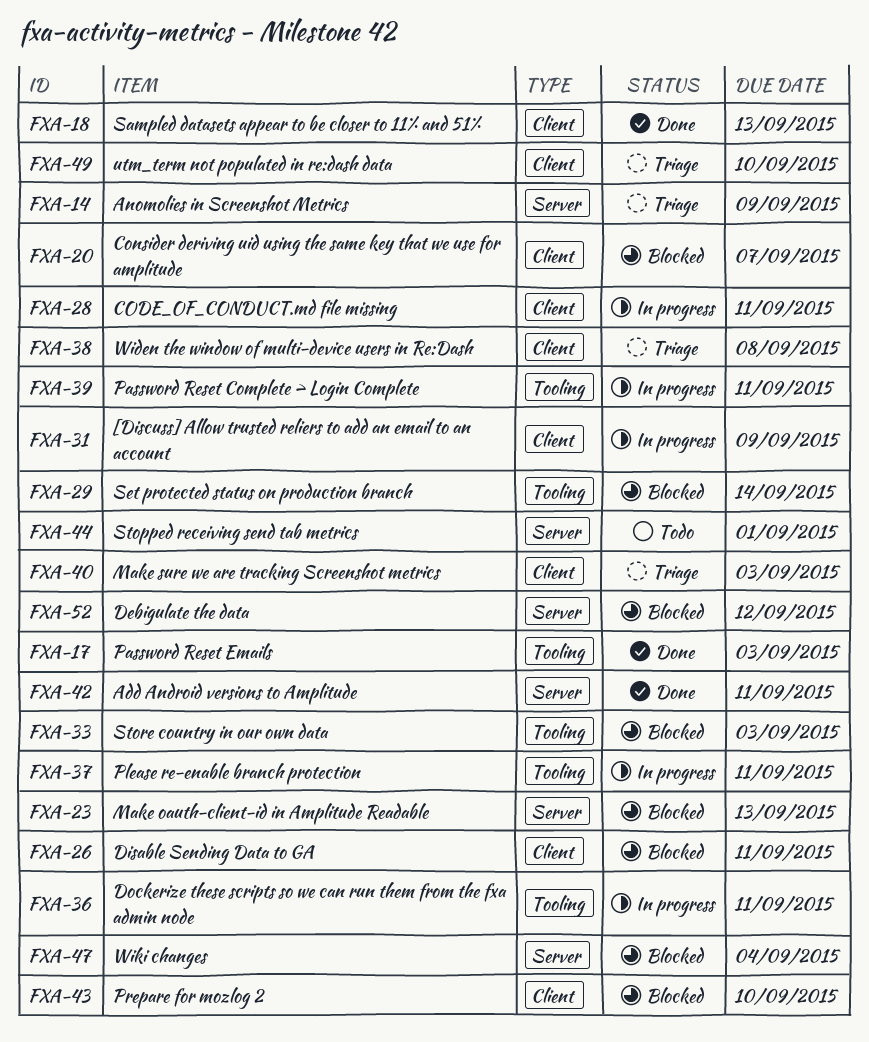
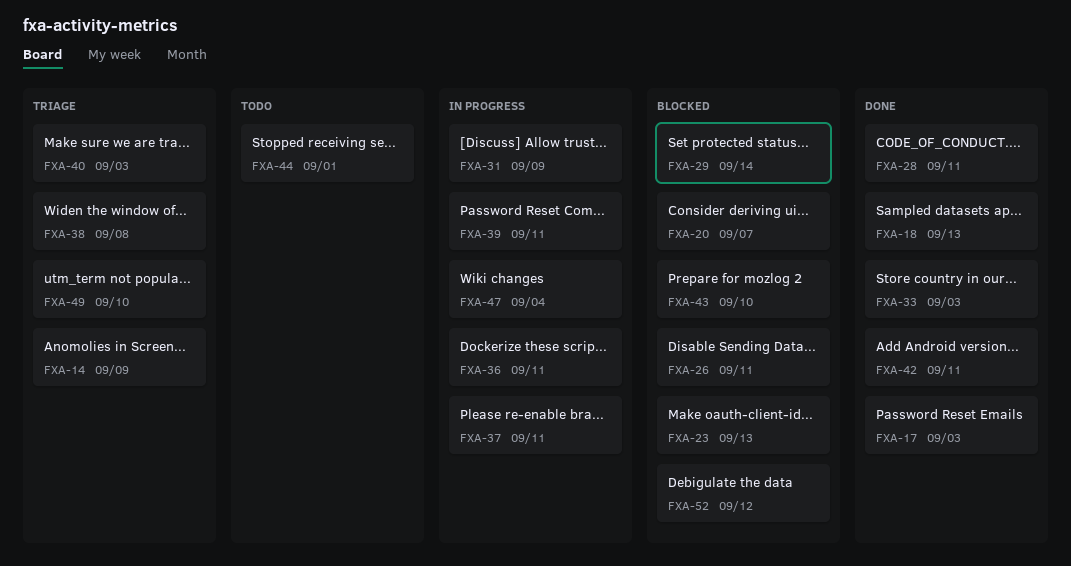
FXA-28, status: In progress -> Done
FXA-33, status: Blocked -> Done
FXA-47, status: Blocked -> In progress

